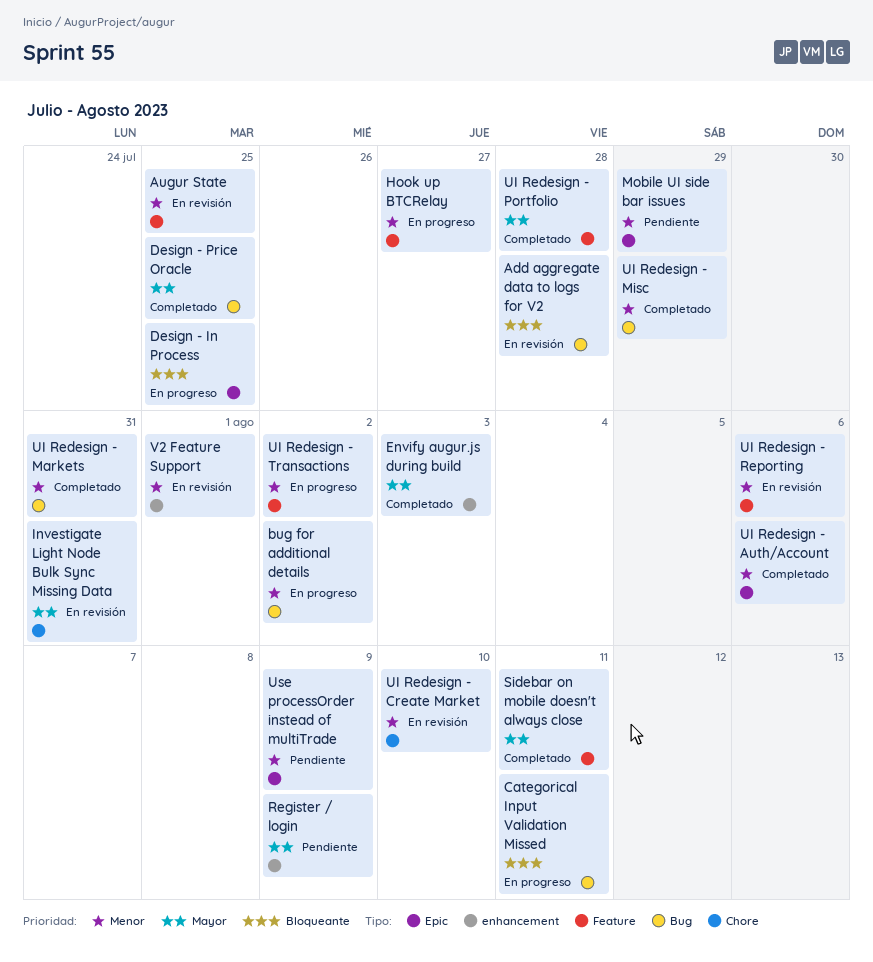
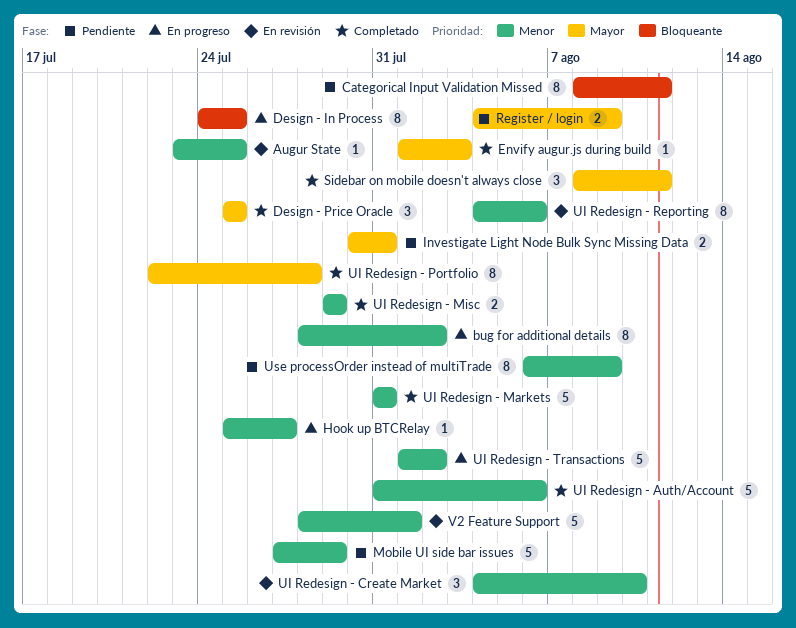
Add aggregate data to logs for V2: present -> none
Categorical Input Validation Missed, status: En progreso -> Pendiente
Investigate Light Node Bulk Sync Missing Data, status: En revisión -> Pendiente

